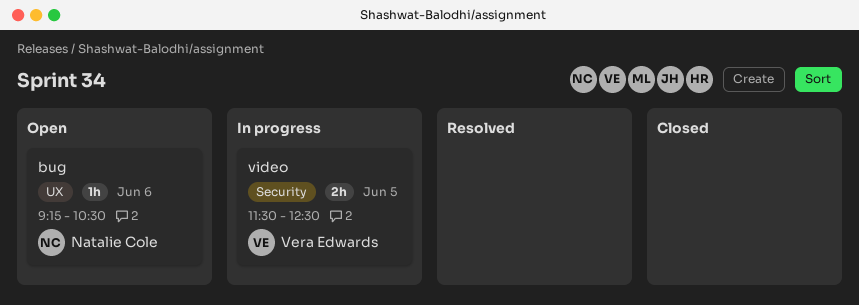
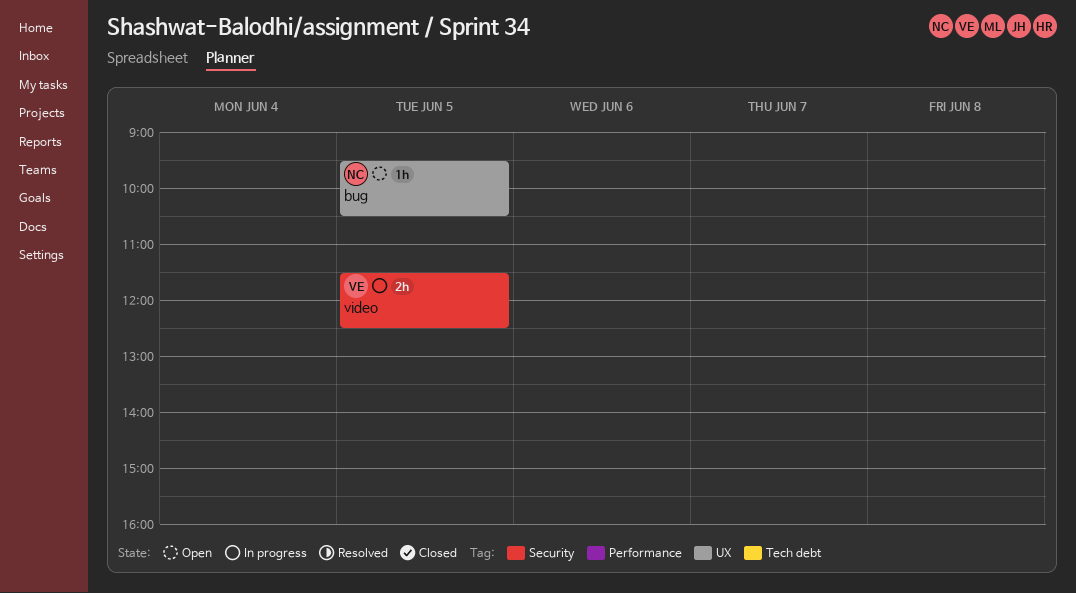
bug, day: Jun 6 -> Jun 5
bug, begins: 09:15 -> 09:30

